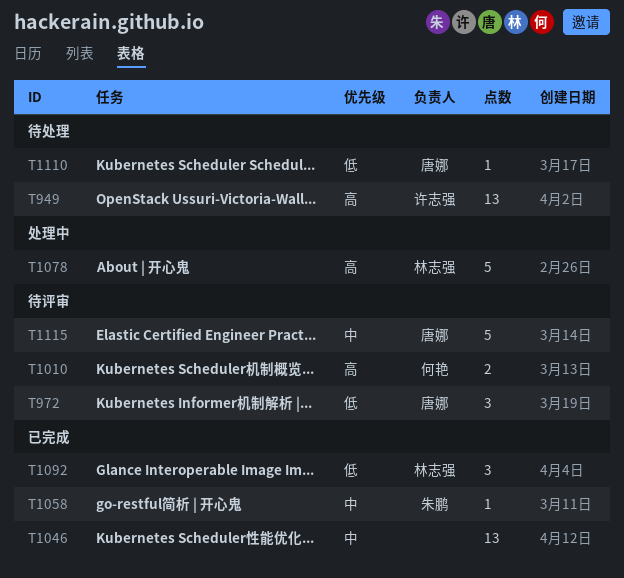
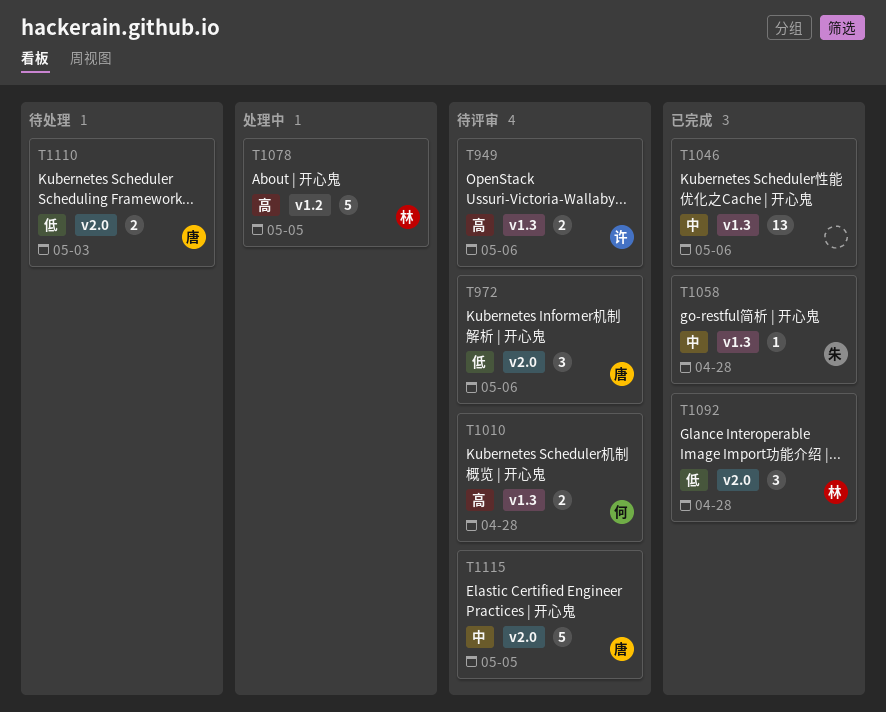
T949, status: 待处理 -> 待评审
T949, estimate: 13 -> 2
T1110, estimate: 1 -> 2

